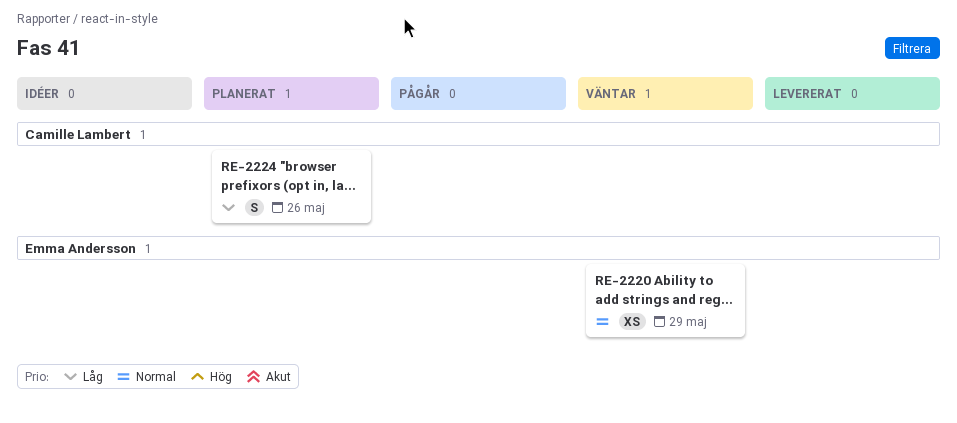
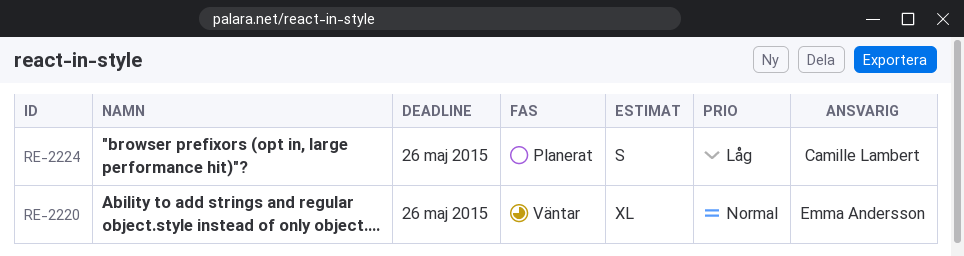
RE-2220, estimate: XS -> XL
RE-2220, due: May 29 -> May 26

